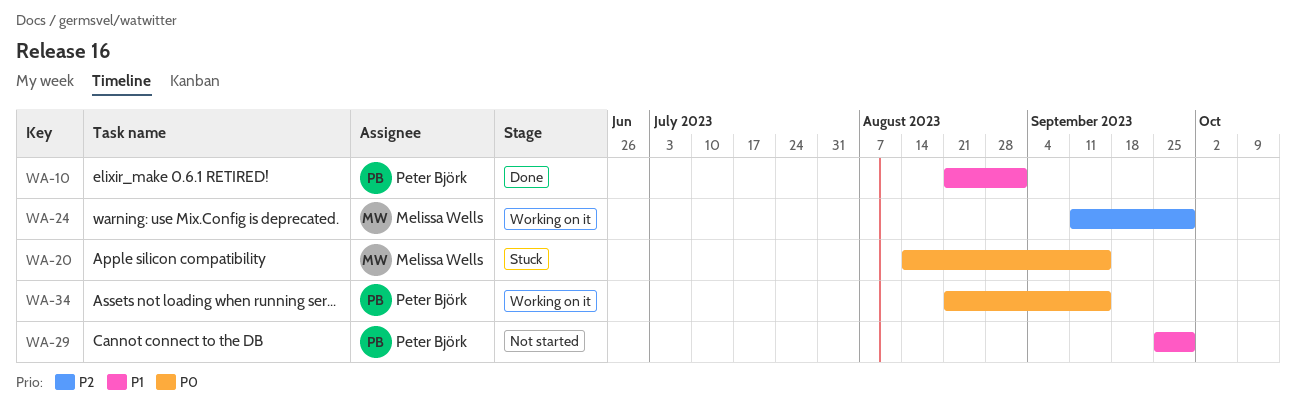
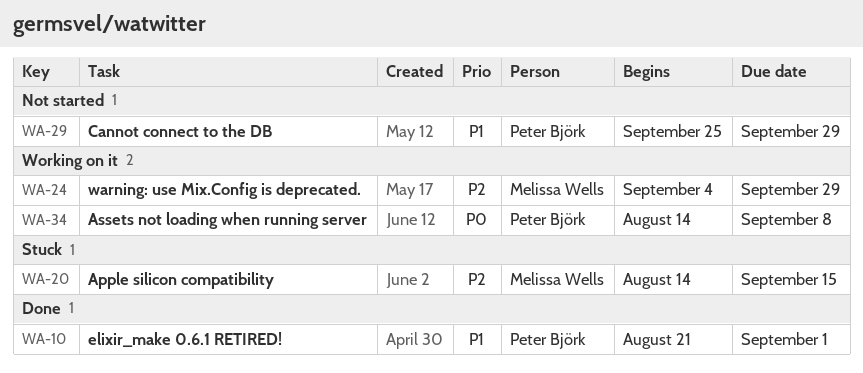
WA-20, priority: P0 -> P2
WA-24, start: Sep 11 -> Sep 4
WA-34, start: Aug 21 -> Aug 14
WA-34, due: Sep 15 -> Sep 8

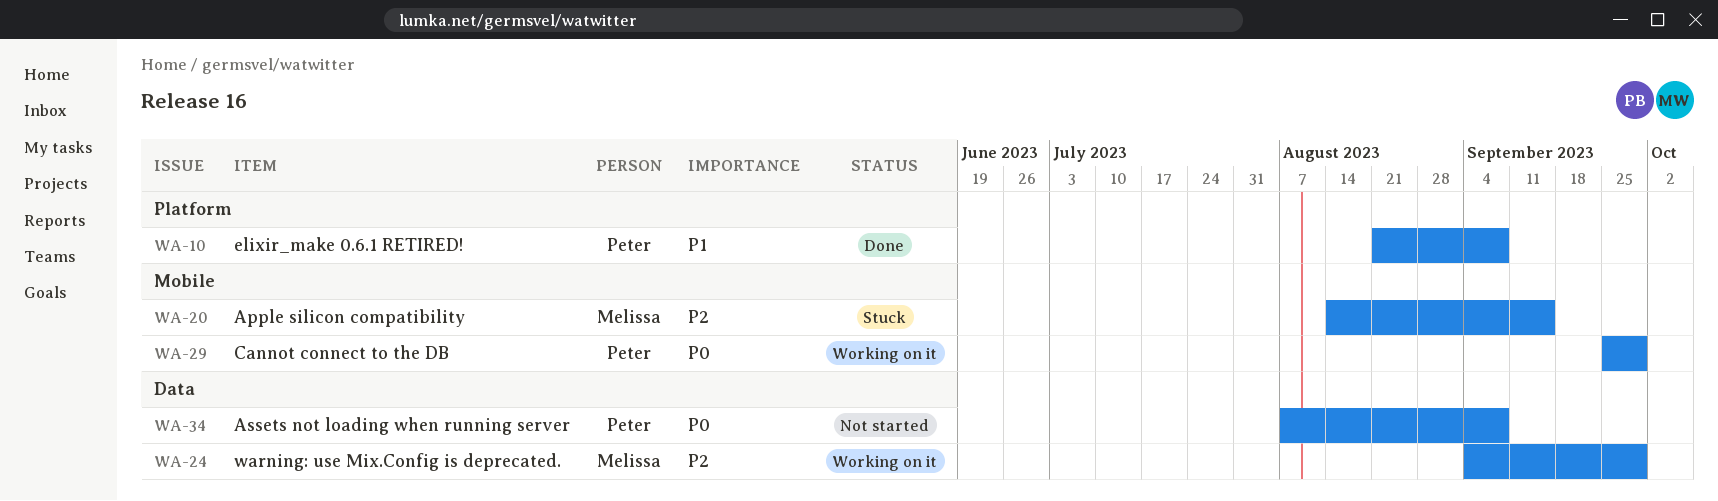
WA-10, due: Sep 1 -> Sep 8
WA-29, status: Not started -> Working on it
WA-29, priority: P1 -> P0
WA-34, status: Working on it -> Not started
WA-34, start: Aug 14 -> Aug 7

